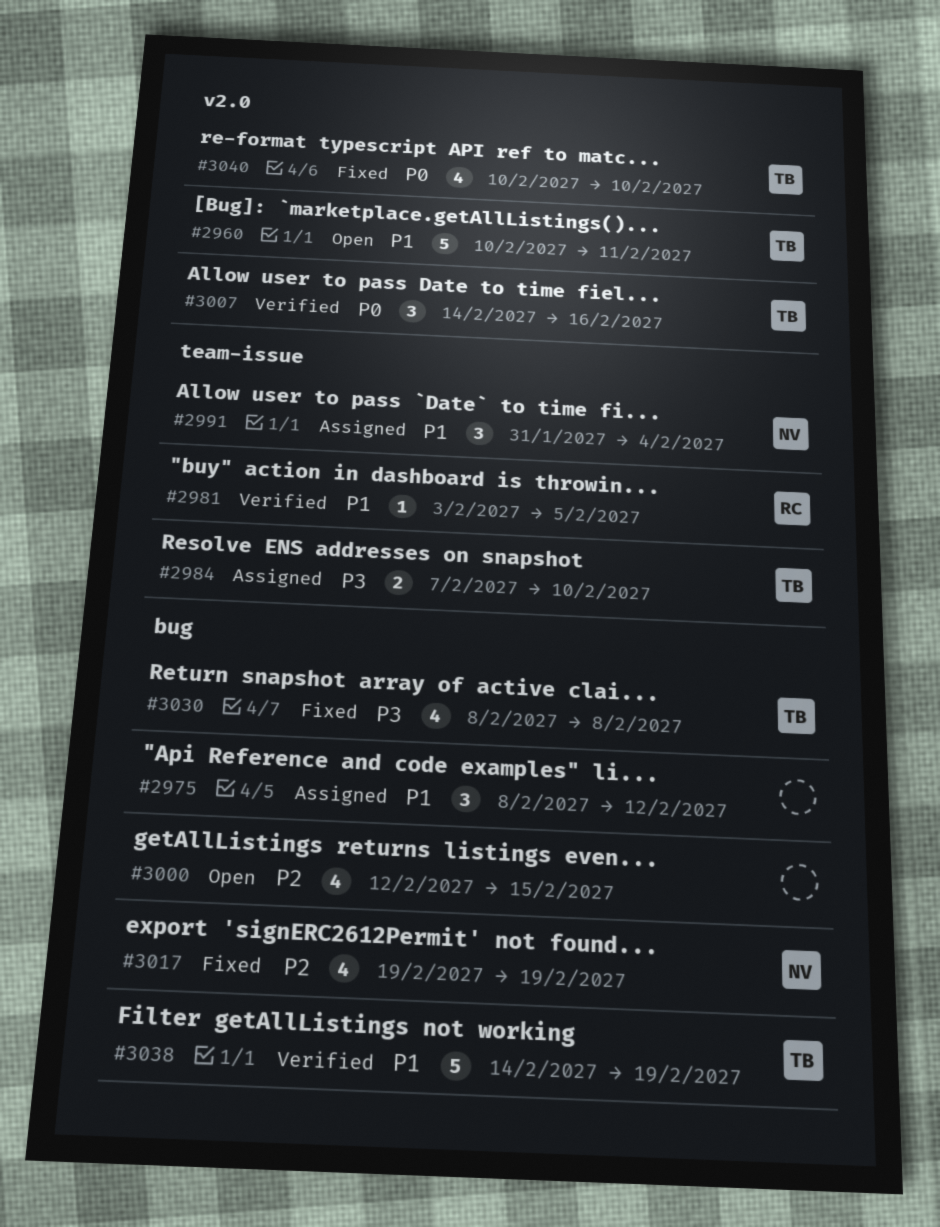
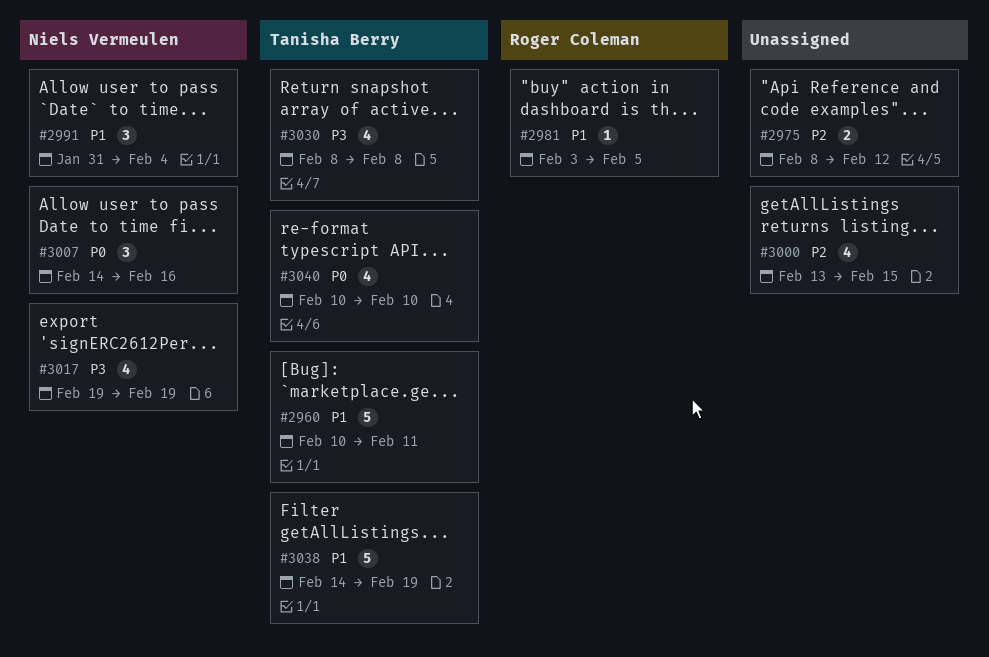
#2975, priority: P1 -> P2
#2975, estimate: 3 -> 2
#2984: present -> none
#3000, start: Feb 12 -> Feb 13
#3007, owner: Tanisha Berry -> Niels Vermeulen
#3017, priority: P2 -> P3

